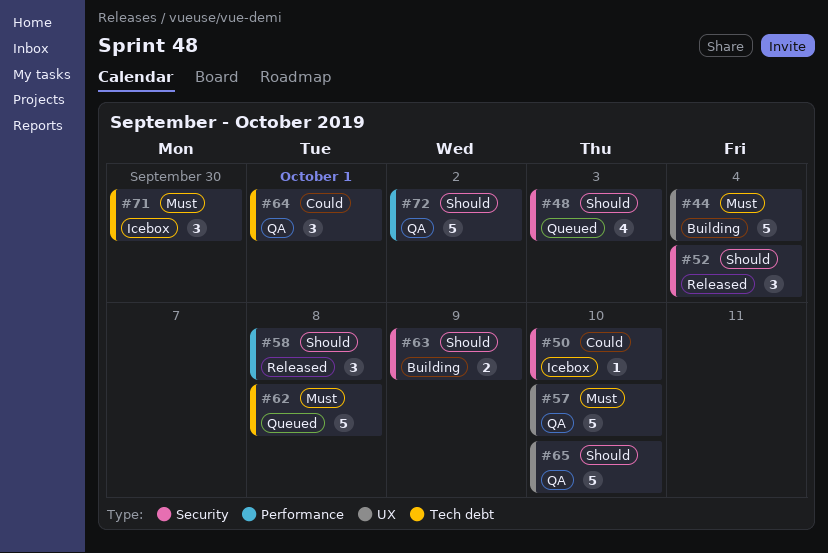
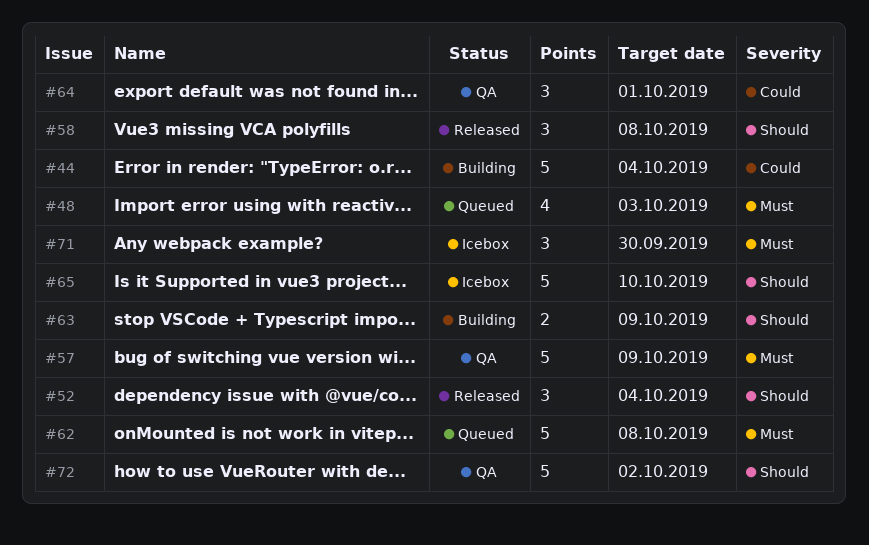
#44, priority: Must -> Could
#48, priority: Should -> Must
#50: present -> none
#57, due: Oct 10 -> Oct 9
#65, status: QA -> Icebox

